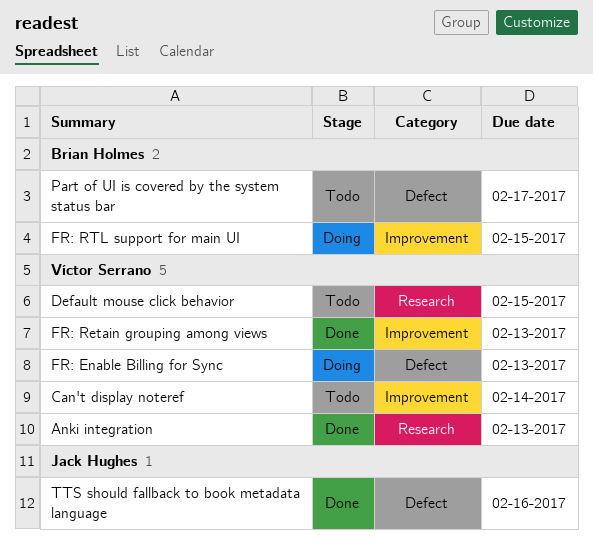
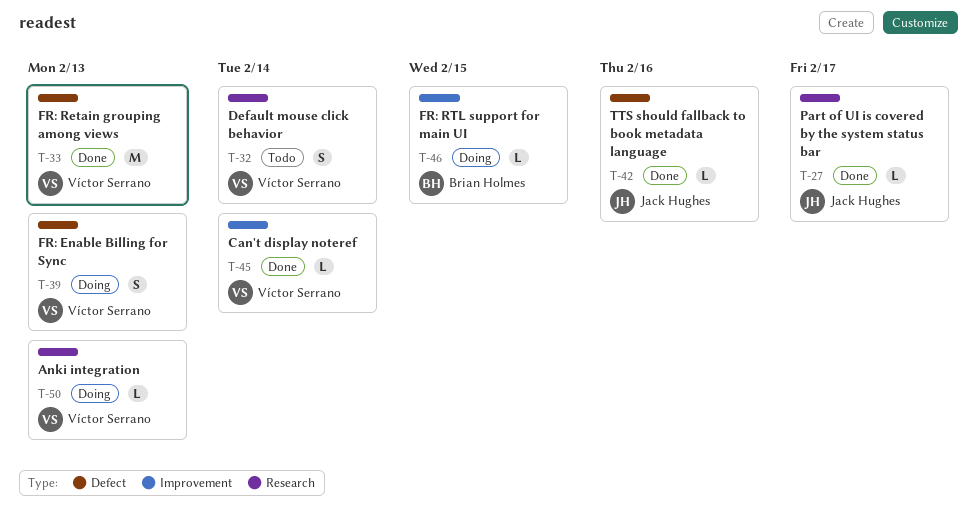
Anki integration, status: Done -> Doing
Can't display noteref, status: Todo -> Done
Default mouse click behavior, due: Feb 15 -> Feb 14
FR: Retain grouping among views, label: Improvement -> Defect
Part of UI is covered by the system status bar, status: Todo -> Done
Part of UI is covered by the system status bar, owner: Brian Holmes -> Jack Hughes
Part of UI is covered by the system status bar, label: Defect -> Research

